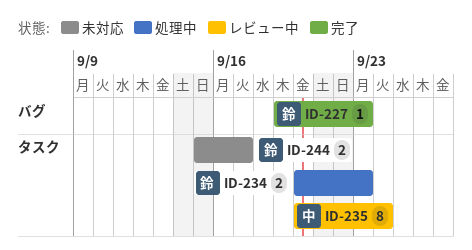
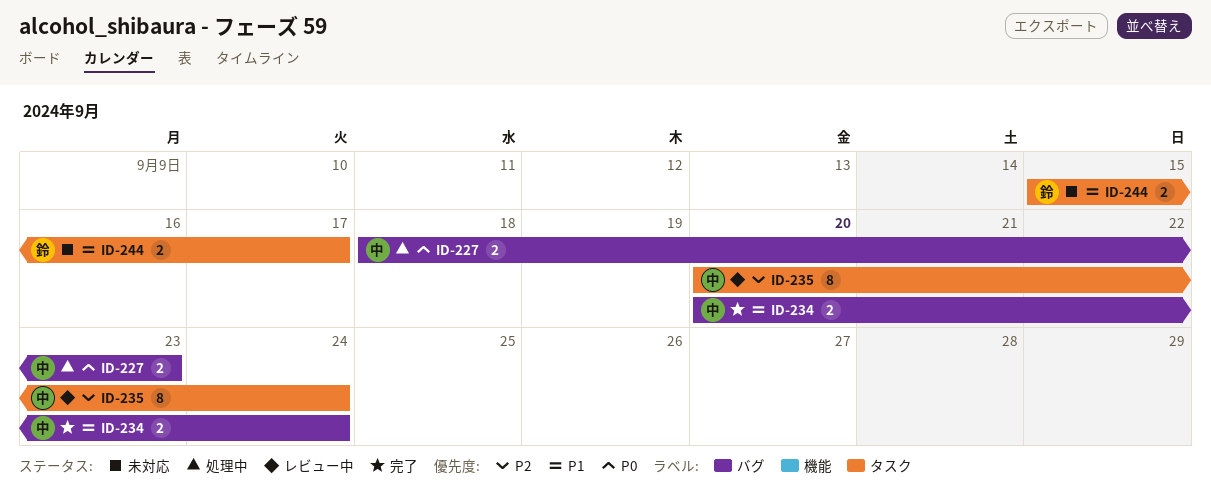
ID-227, status: 完了 -> 処理中
ID-227, owner: 鈴 -> 中
ID-227, estimate: 1 -> 2
ID-227, start: Sep 19 -> Sep 18
ID-234, status: 処理中 -> 完了
ID-234, owner: 鈴 -> 中
ID-234, label: タスク -> バグ
ID-234, due: Sep 23 -> Sep 24

